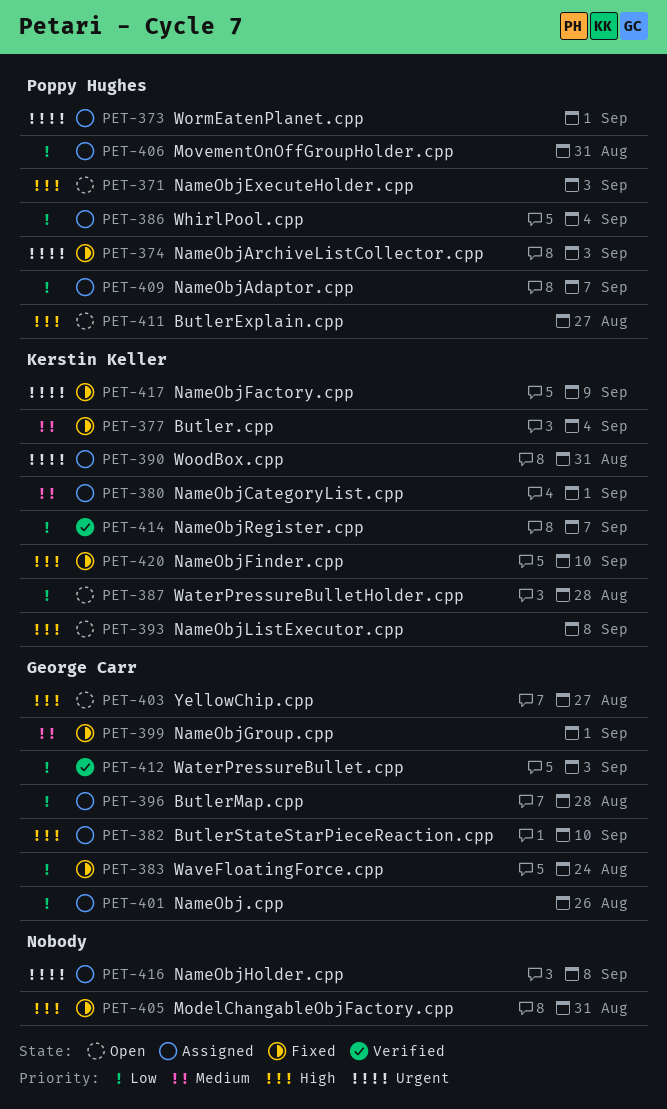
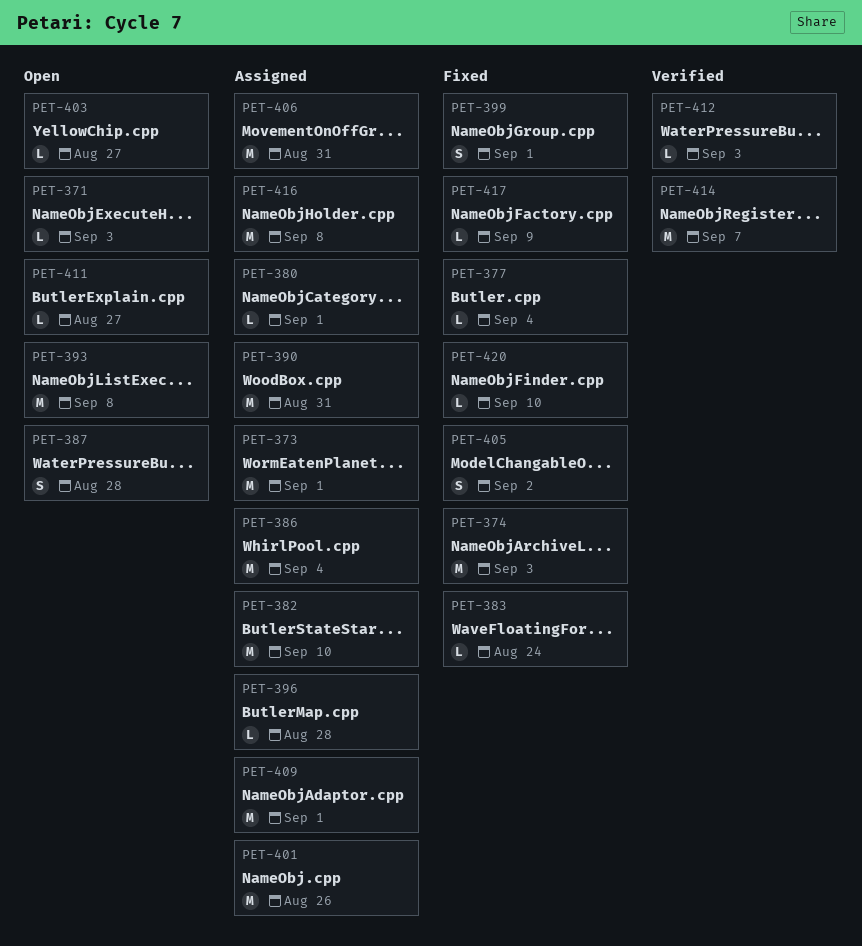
PET-405, due: Aug 31 -> Sep 2
PET-409, due: Sep 7 -> Sep 1

